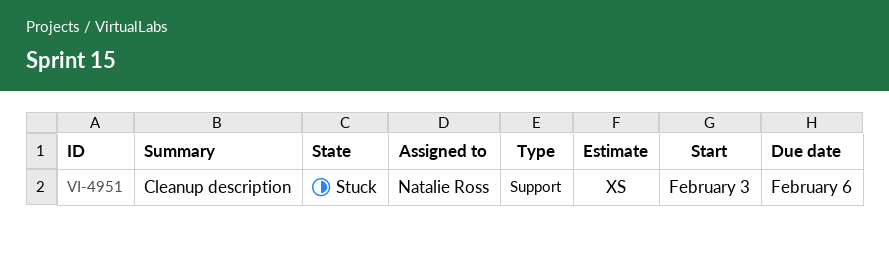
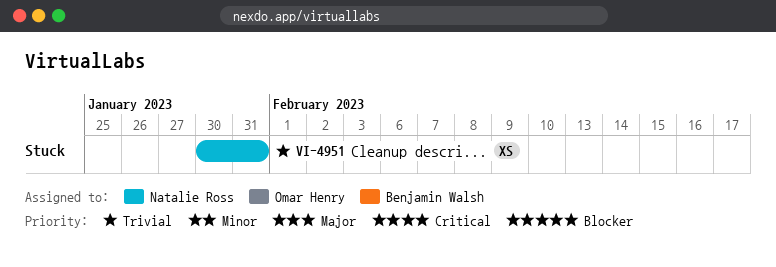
VI-4951, start: Feb 3 -> Jan 30
VI-4951, due: Feb 6 -> Jan 31

